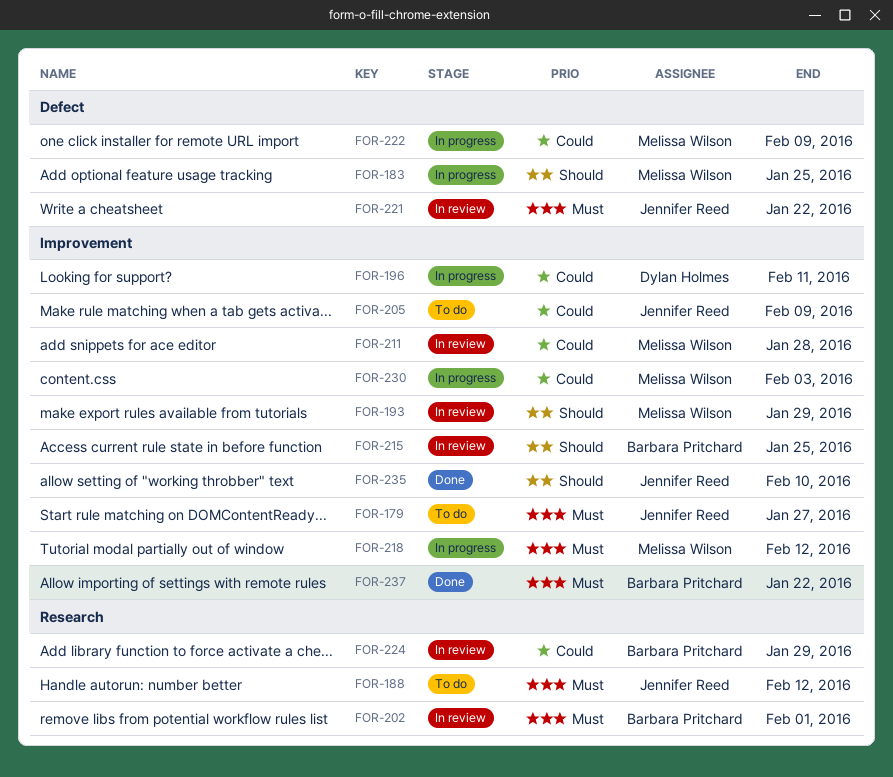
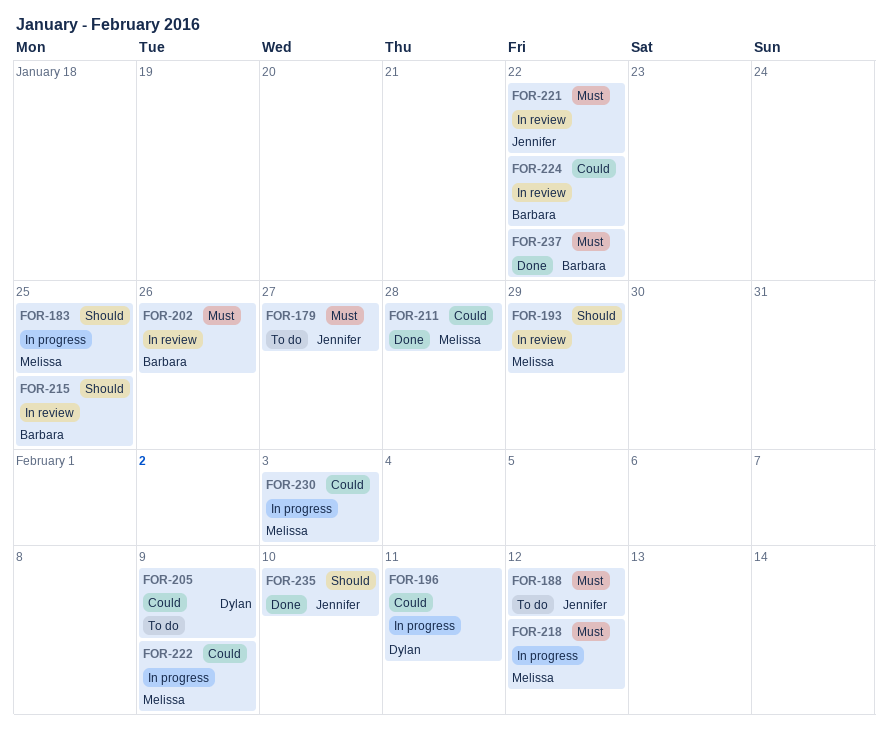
FOR-202, due: Feb 1 -> Jan 26
FOR-205, owner: Jennifer Reed -> Dylan Holmes
FOR-211, status: In review -> Done
FOR-224, due: Jan 29 -> Jan 22

